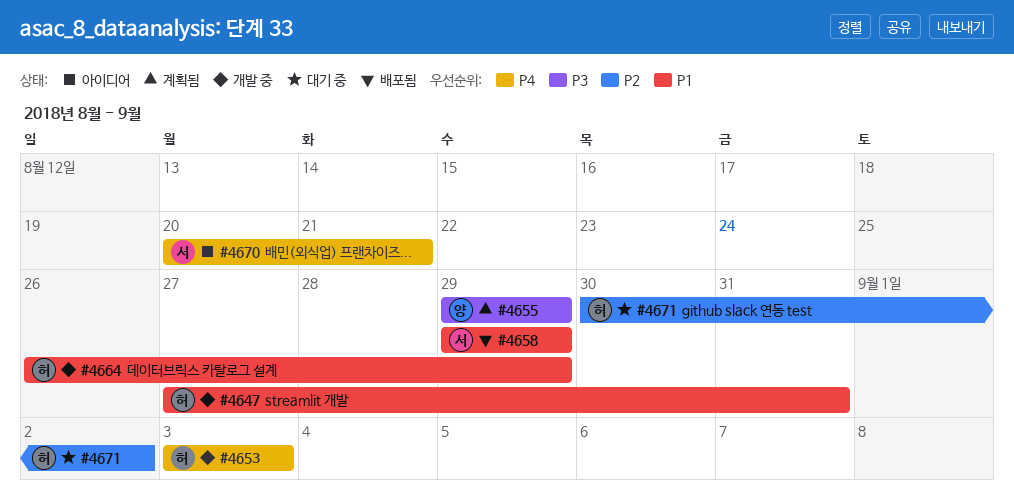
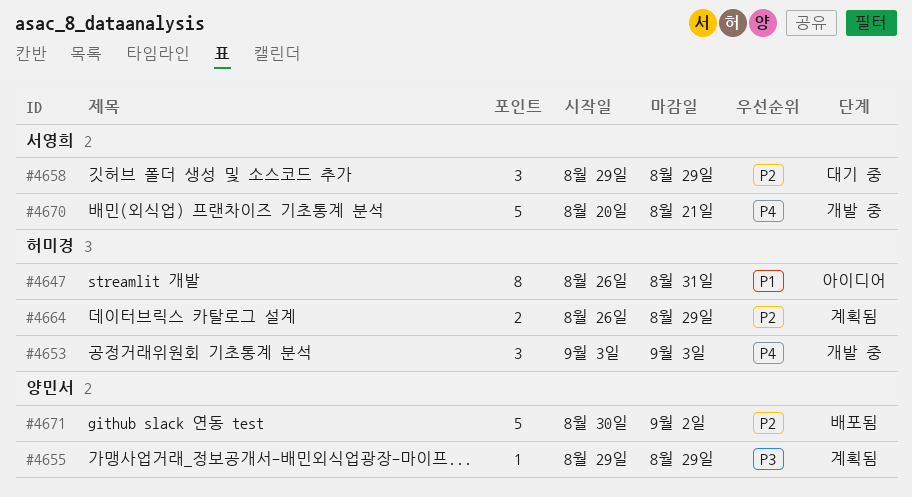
#4647, status: 개발 중 -> 아이디어
#4647, start: Aug 27 -> Aug 26
#4658, status: 배포됨 -> 대기 중
#4658, priority: P1 -> P2
#4664, status: 개발 중 -> 계획됨
#4664, priority: P1 -> P2
#4670, status: 아이디어 -> 개발 중
#4671, status: 대기 중 -> 배포됨
#4671, owner: 허미경 -> 양민서

